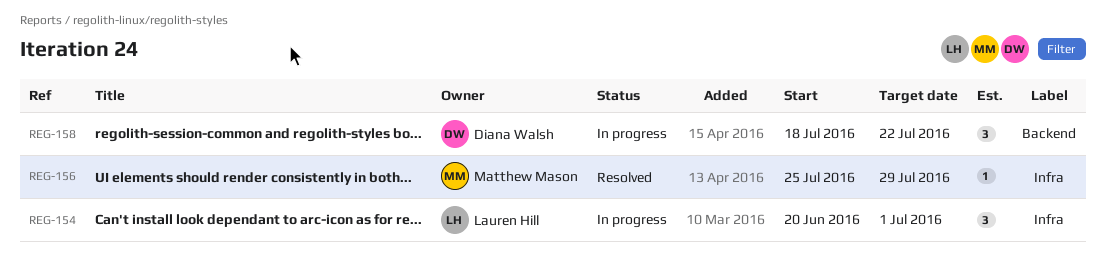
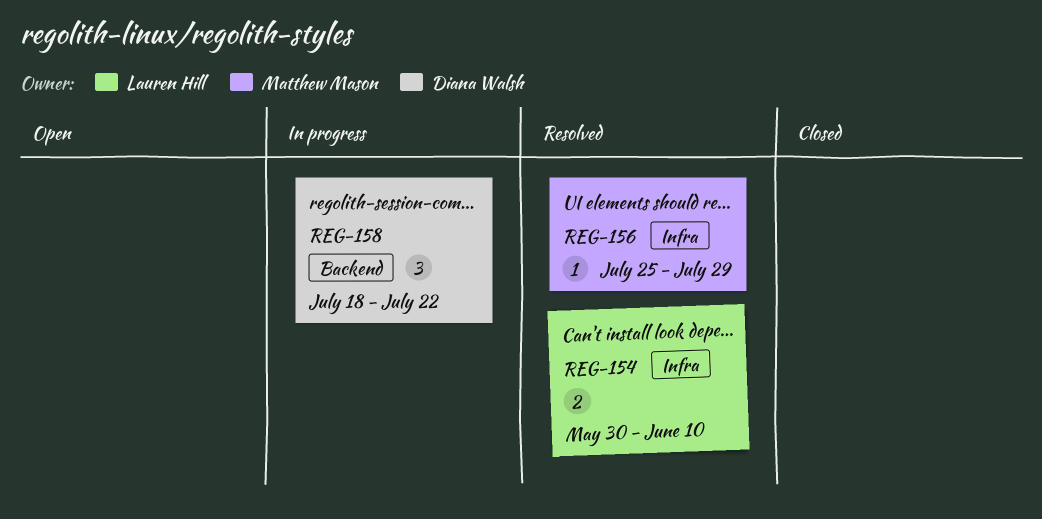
REG-154, status: In progress -> Resolved
REG-154, estimate: 3 -> 2
REG-154, start: Jun 20 -> May 30
REG-154, due: Jul 1 -> Jun 10

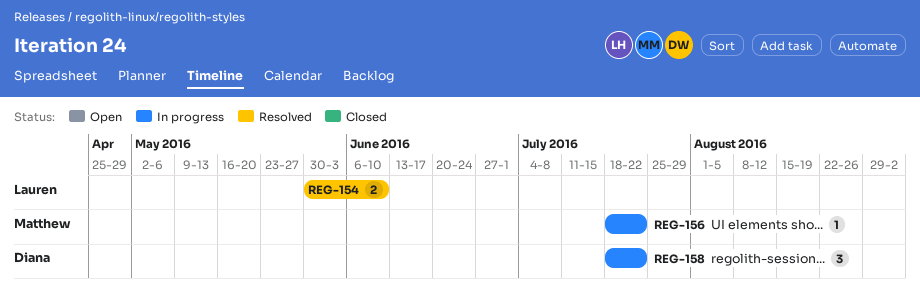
REG-156, status: Resolved -> In progress
REG-156, start: Jul 25 -> Jul 18
REG-156, due: Jul 29 -> Jul 22

